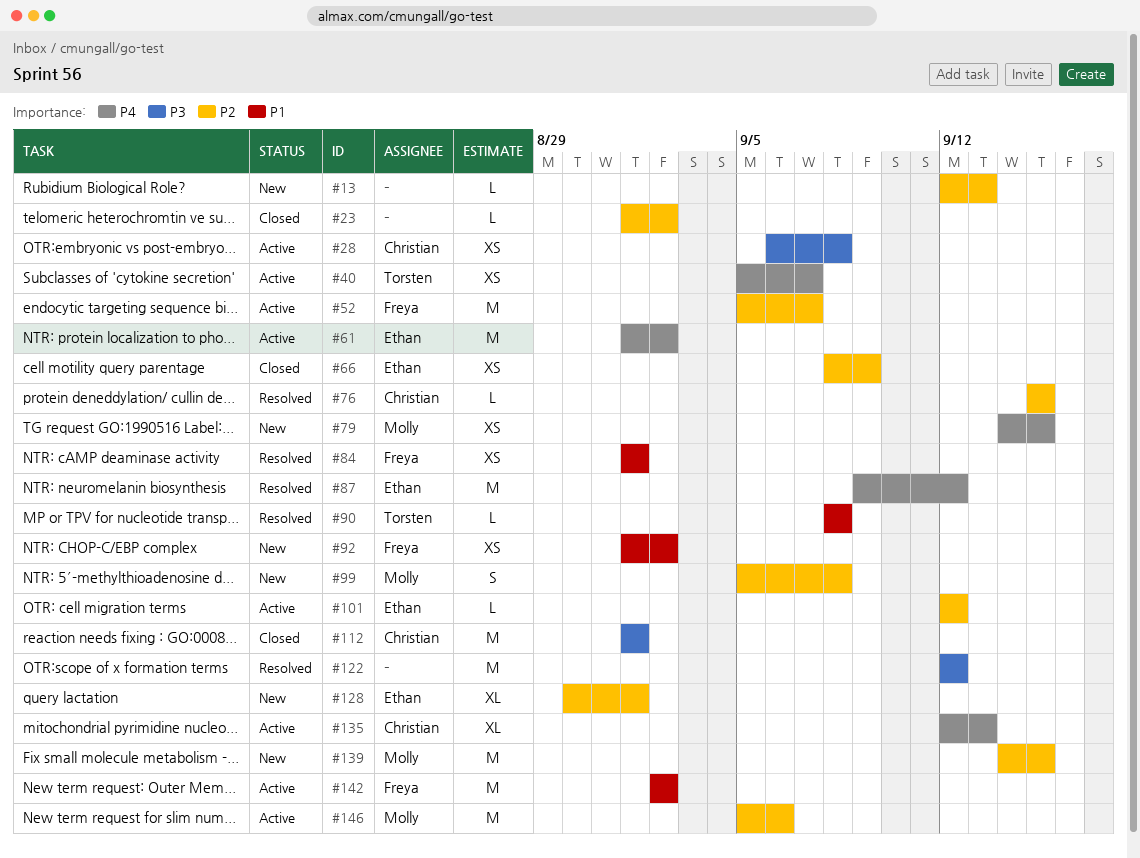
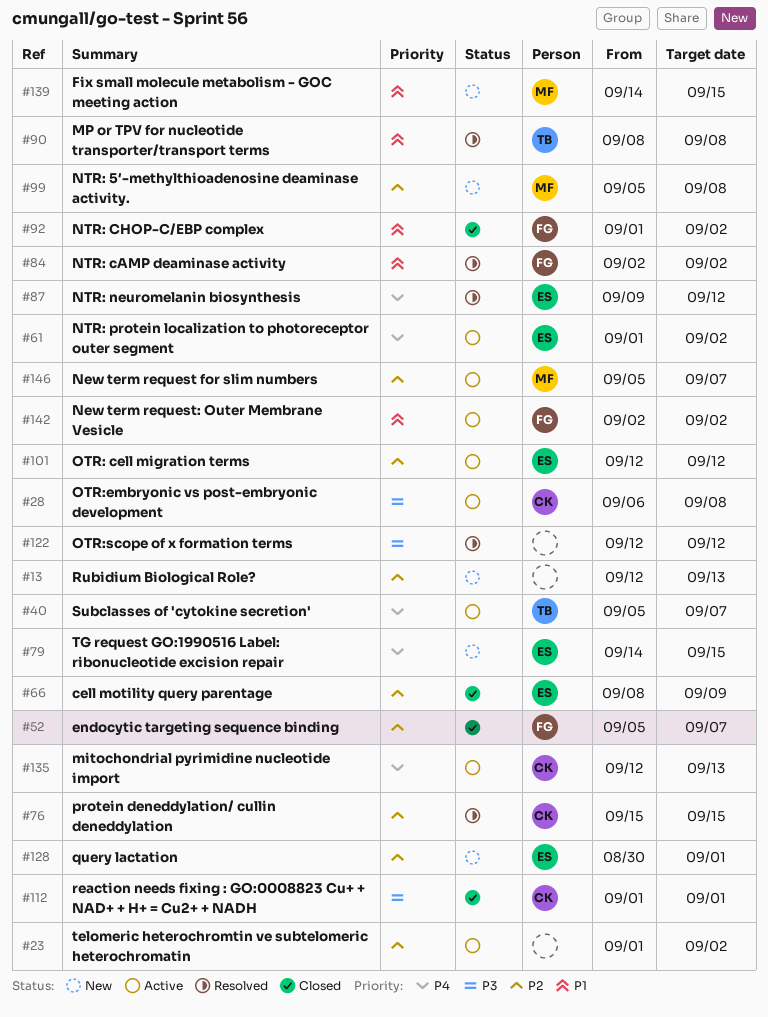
#23, status: Closed -> Active
#52, status: Active -> Closed
#79, owner: Molly -> Ethan
#84, start: Sep 1 -> Sep 2
#84, due: Sep 1 -> Sep 2
#92, status: New -> Closed
#139, priority: P2 -> P1
#146, due: Sep 6 -> Sep 7

